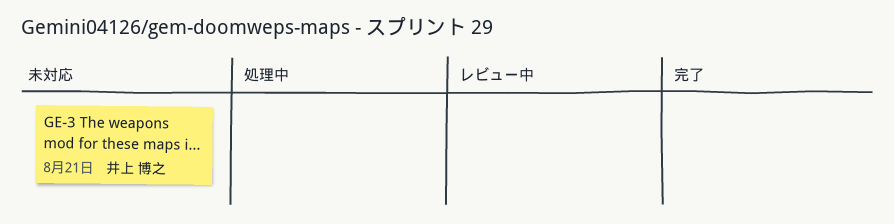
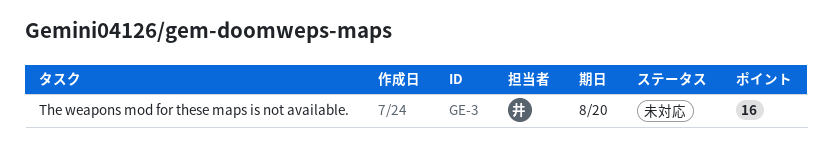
GE-3, due: Aug 21 -> Aug 20

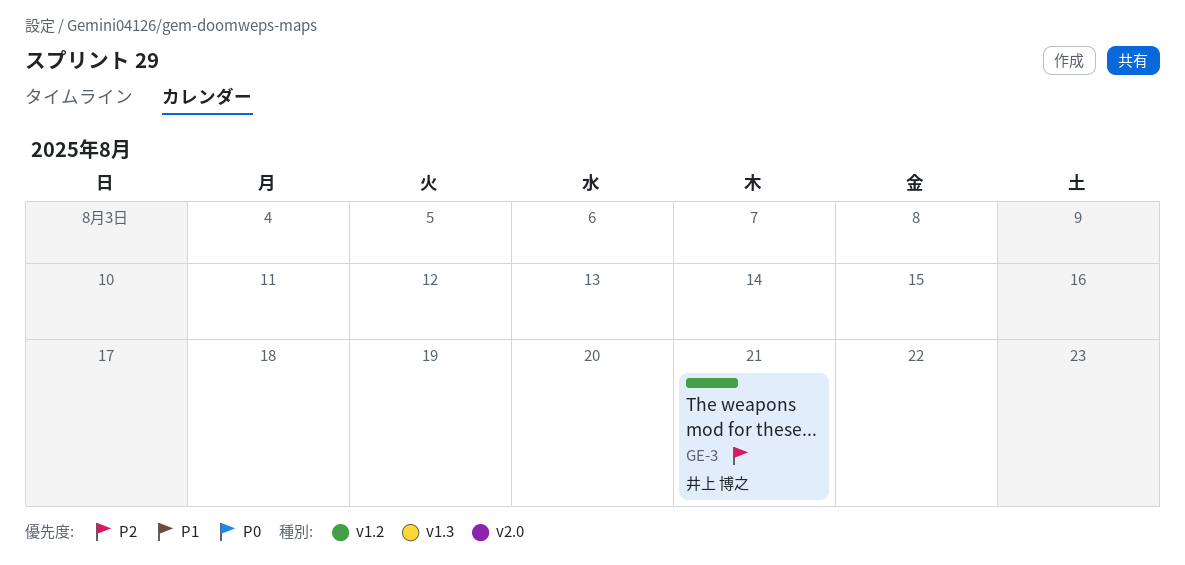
GE-3, due: Aug 20 -> Aug 21

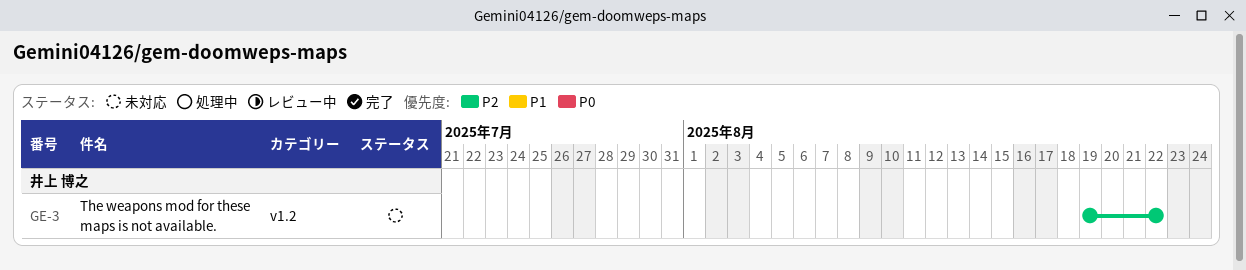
GE-3, due: Aug 21 -> Aug 22

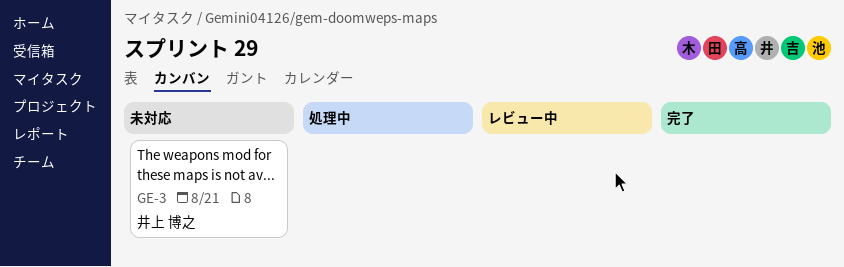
GE-3, due: Aug 22 -> Aug 21

